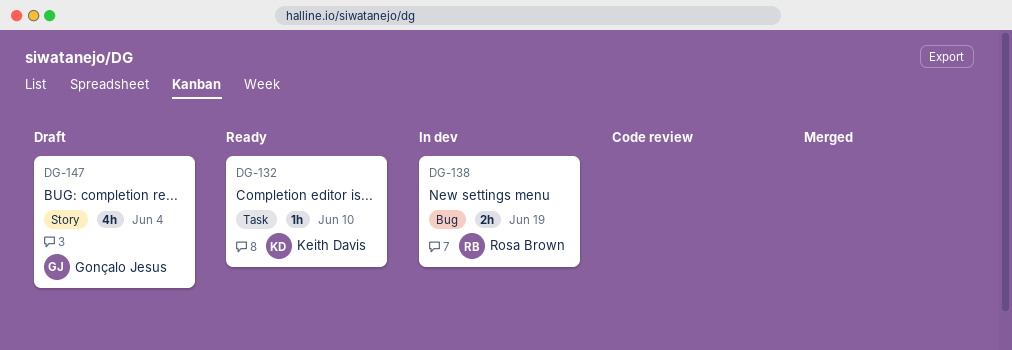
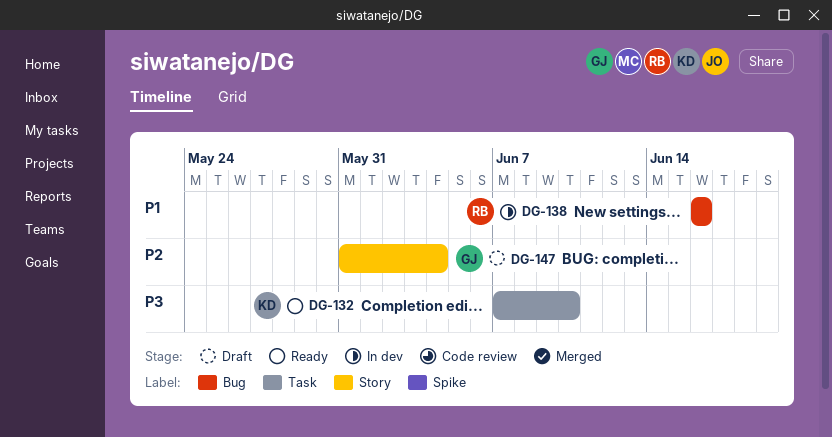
DG-138, due: Jun 19 -> Jun 16

